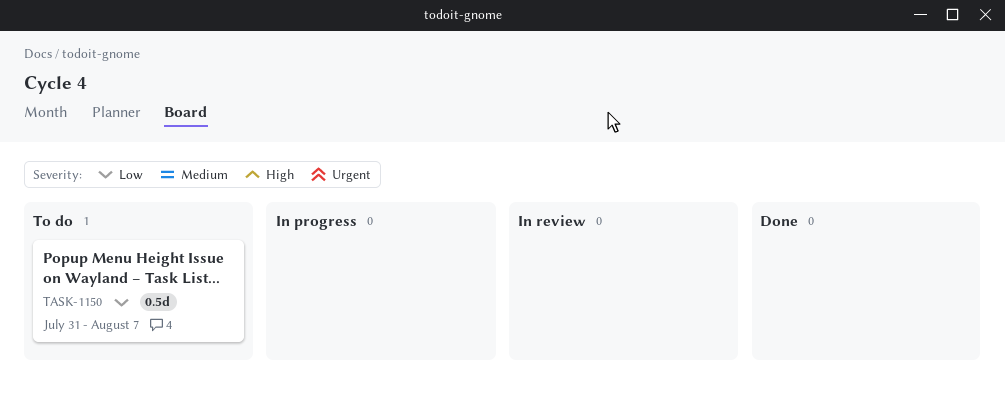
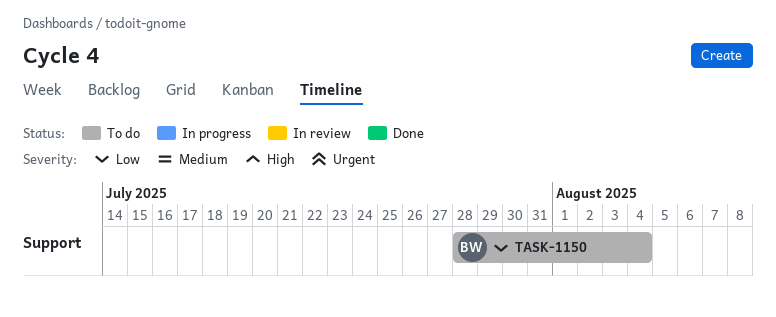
TASK-1150, start: Jul 31 -> Jul 28
TASK-1150, due: Aug 7 -> Aug 4

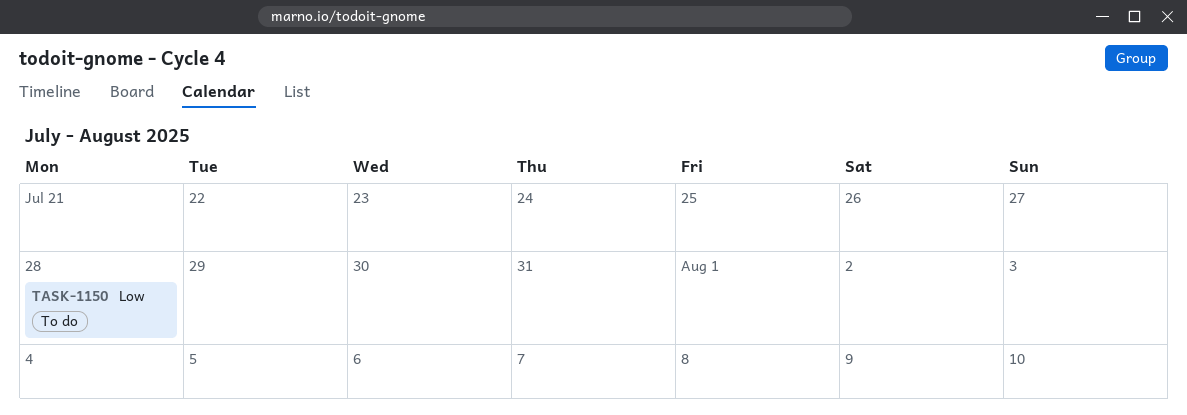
TASK-1150, due: Aug 4 -> Jul 28

